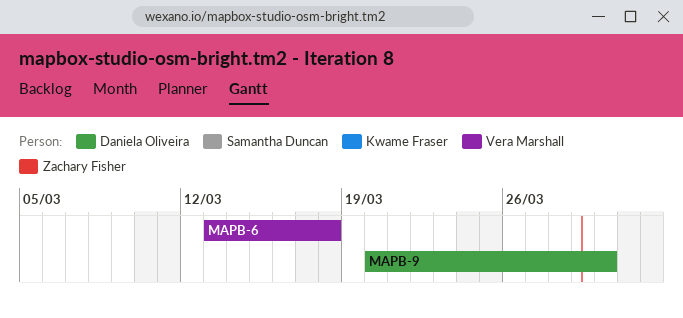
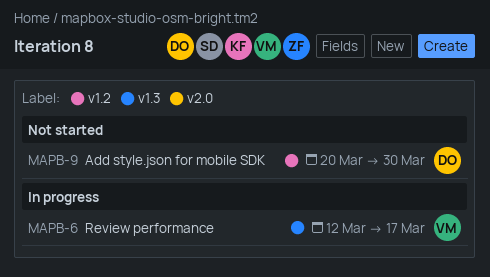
MAPB-6, start: Mar 13 -> Mar 12
MAPB-6, due: Mar 18 -> Mar 17

